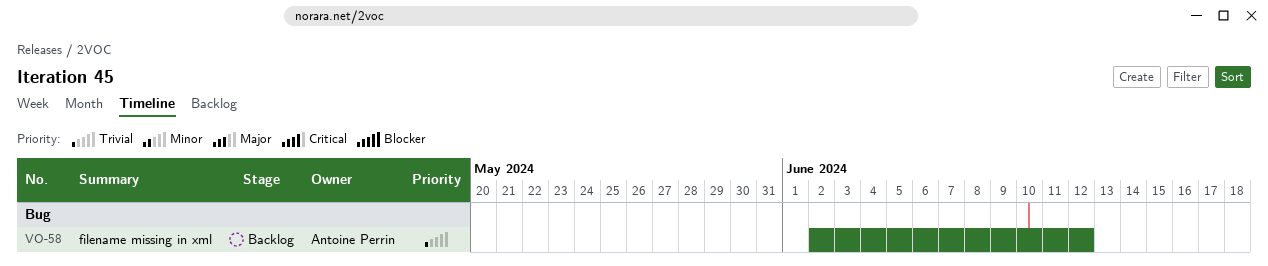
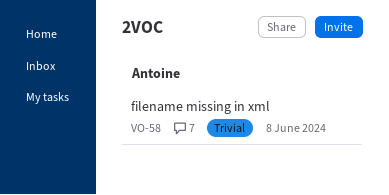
VO-58, due: Jun 12 -> Jun 8

